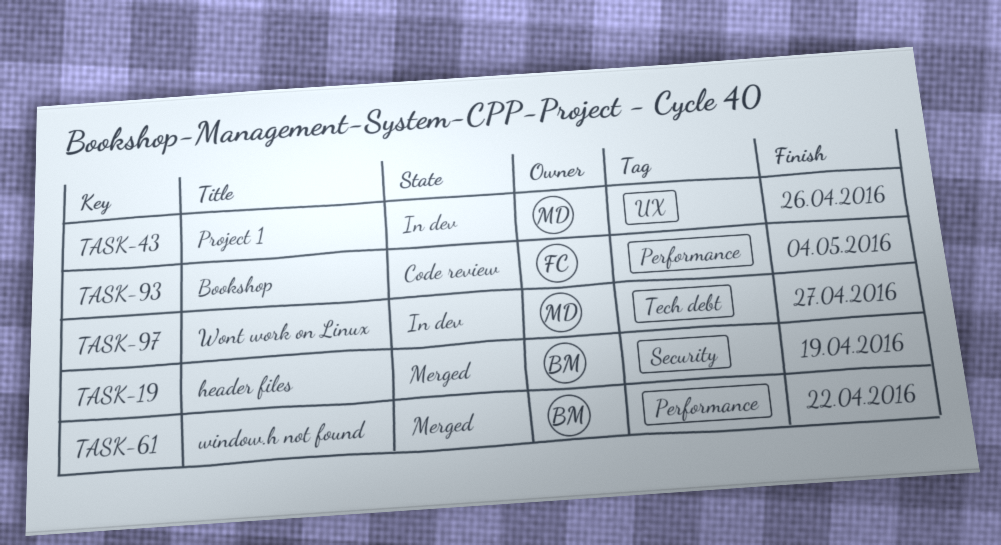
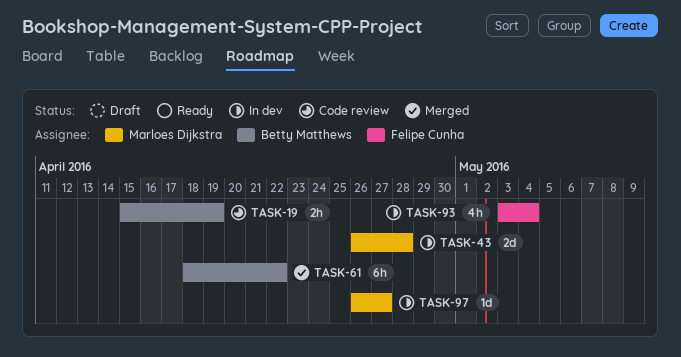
TASK-19, status: Merged -> Code review
TASK-43, due: Apr 26 -> Apr 28
TASK-93, status: Code review -> In dev

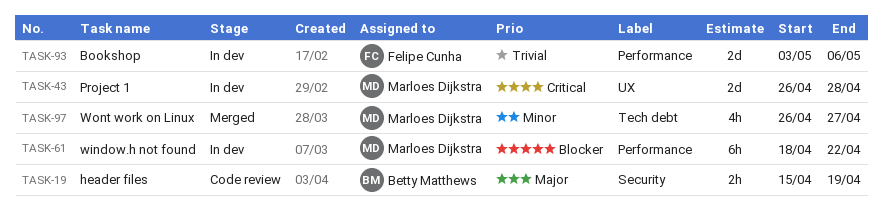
TASK-61, status: Merged -> In dev
TASK-61, owner: Betty Matthews -> Marloes Dijkstra
TASK-93, estimate: 4h -> 2d
TASK-93, due: May 4 -> May 6
TASK-97, status: In dev -> Merged
TASK-97, estimate: 1d -> 4h

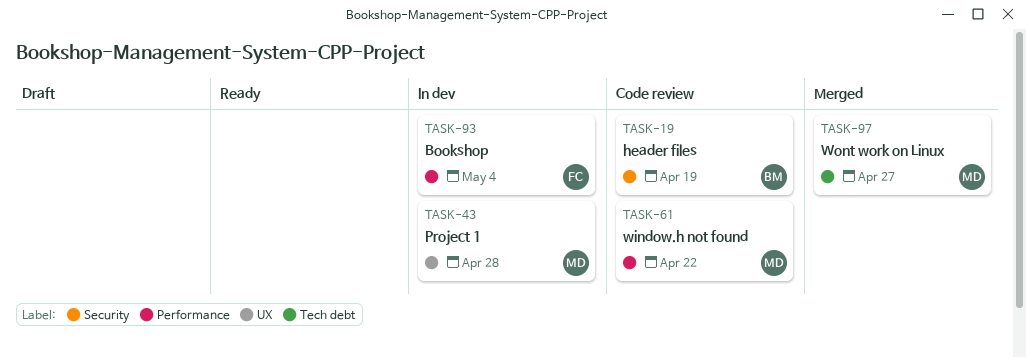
TASK-61, status: In dev -> Code review
TASK-93, due: May 6 -> May 4

